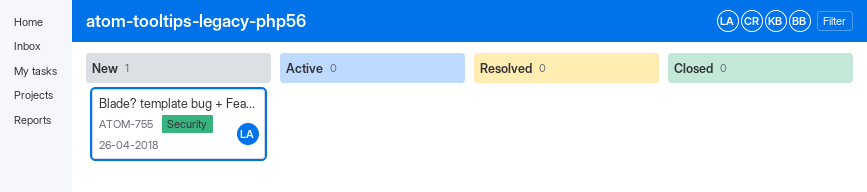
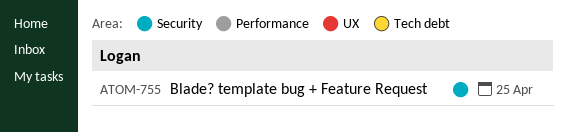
ATOM-755, due: Apr 26 -> Apr 25

